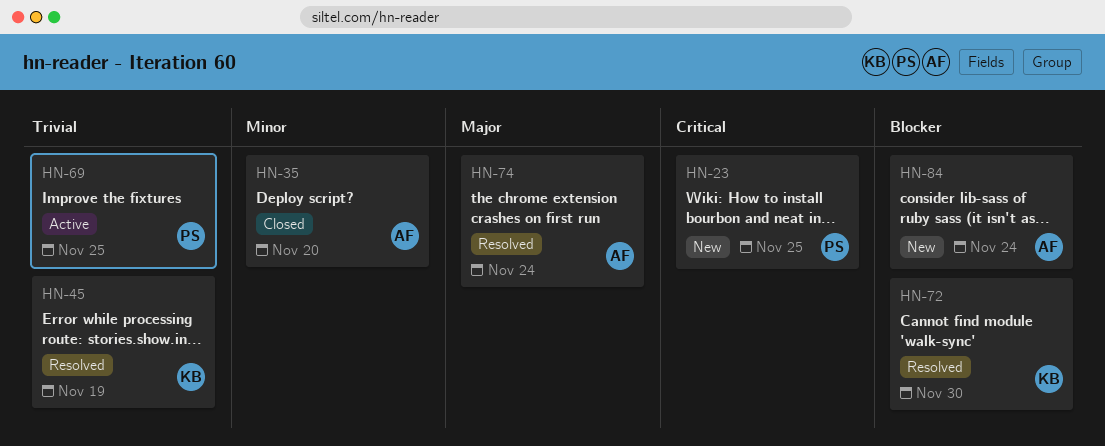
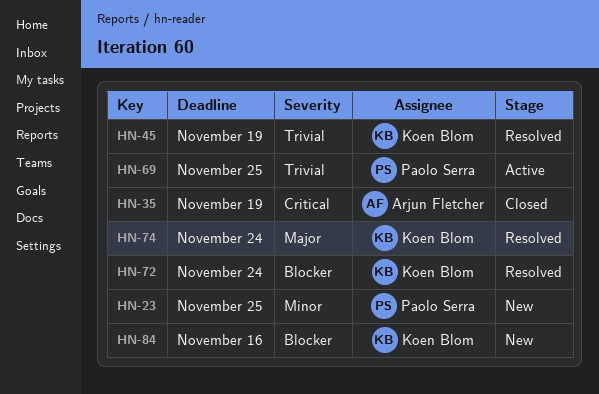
HN-23, priority: Critical -> Minor
HN-35, priority: Minor -> Critical
HN-35, due: Nov 20 -> Nov 19
HN-72, due: Nov 30 -> Nov 24
HN-74, owner: Arjun Fletcher -> Koen Blom
HN-84, owner: Arjun Fletcher -> Koen Blom
HN-84, due: Nov 24 -> Nov 16

